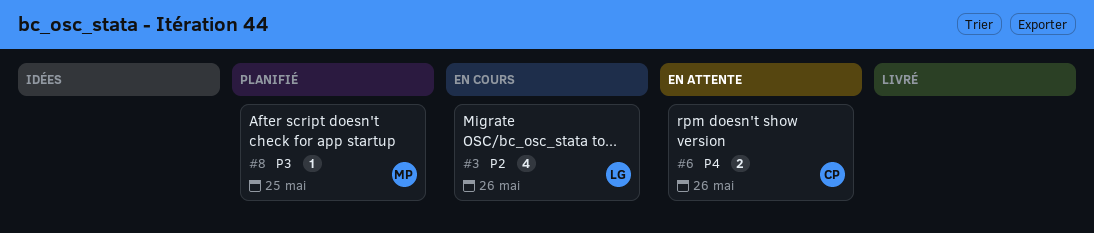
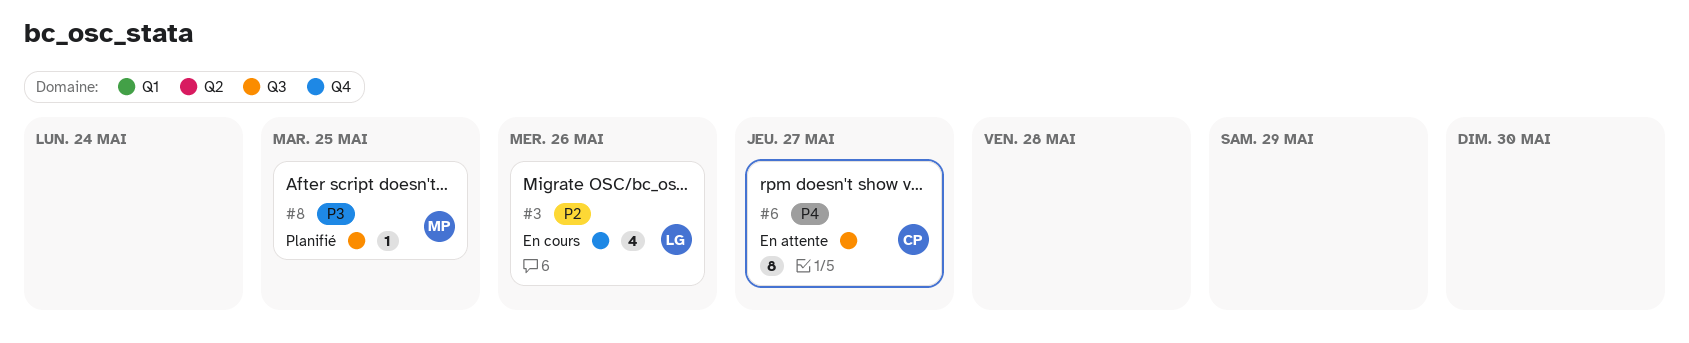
#6, estimate: 2 -> 8
#6, due: May 26 -> May 27

